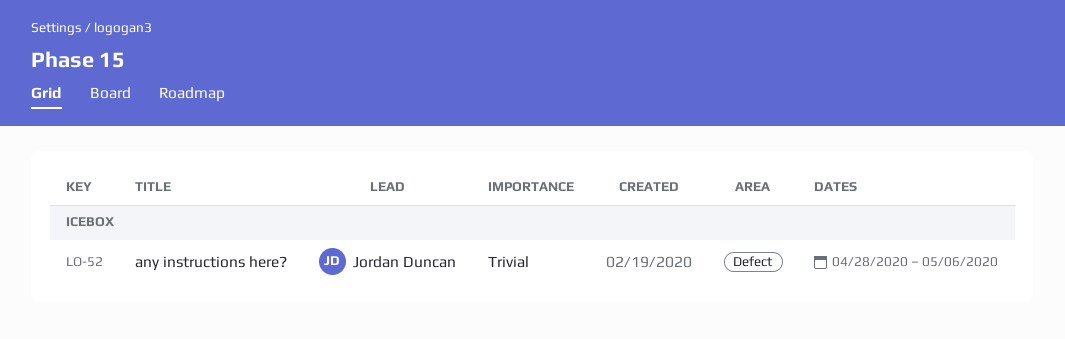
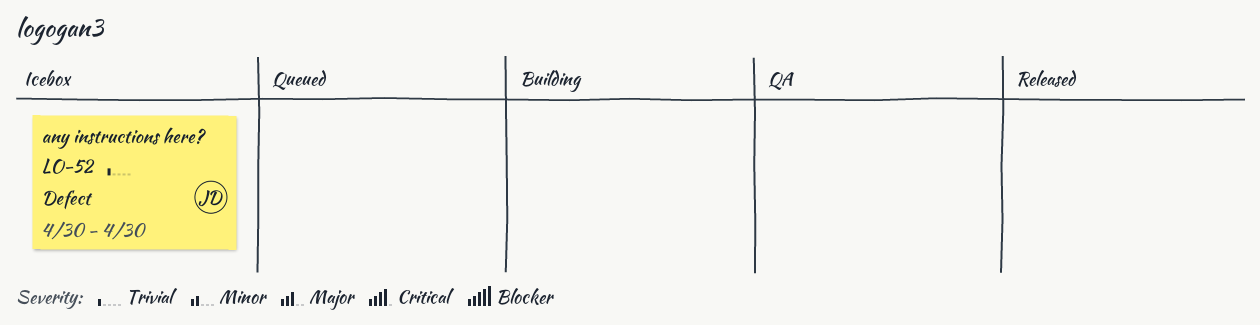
LO-52, start: Apr 28 -> Apr 30
LO-52, due: May 6 -> Apr 30

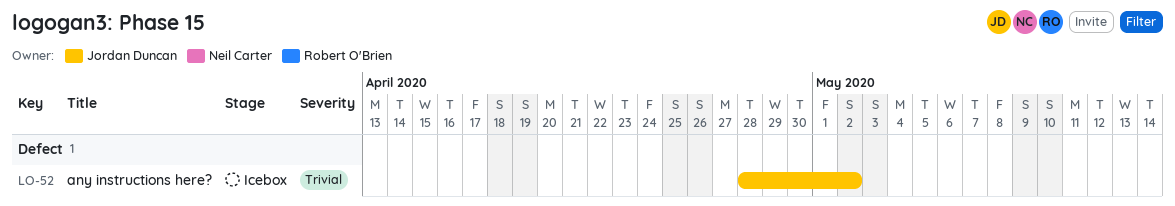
LO-52, start: Apr 30 -> Apr 28
LO-52, due: Apr 30 -> May 2

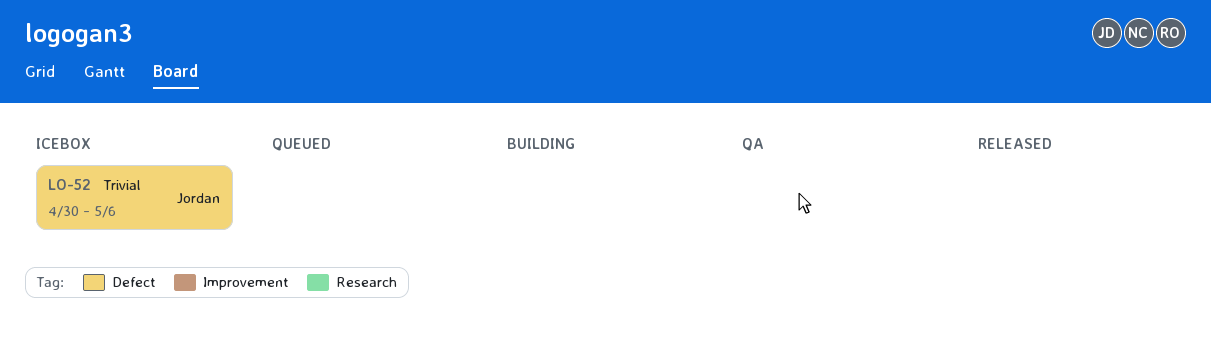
LO-52, start: Apr 28 -> Apr 30
LO-52, due: May 2 -> May 6

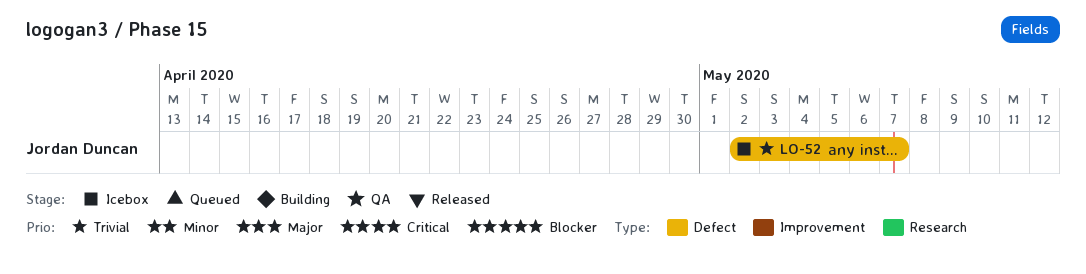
LO-52, start: Apr 30 -> May 2
LO-52, due: May 6 -> May 7

